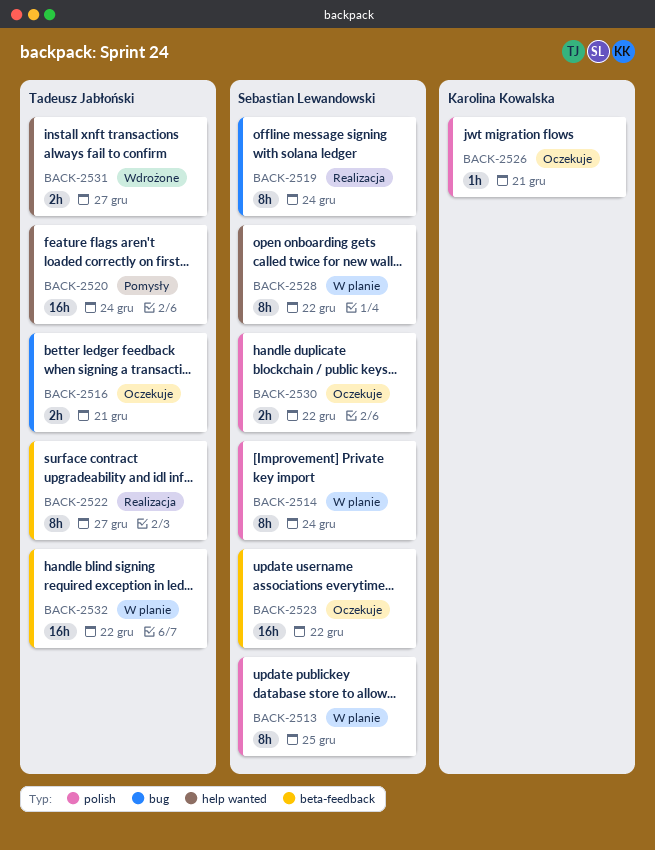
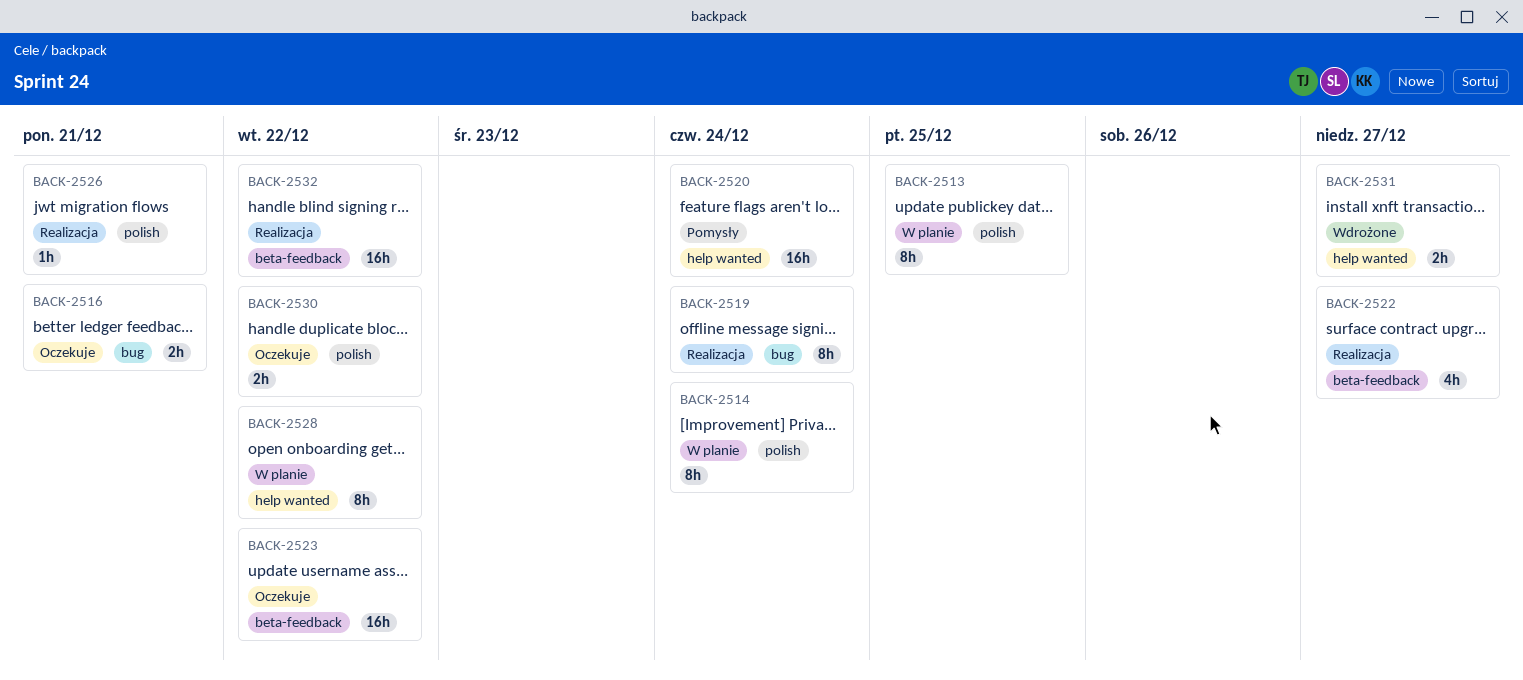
BACK-2522, estimate: 8h -> 4h
BACK-2526, status: Oczekuje -> Realizacja
BACK-2532, status: W planie -> Realizacja

